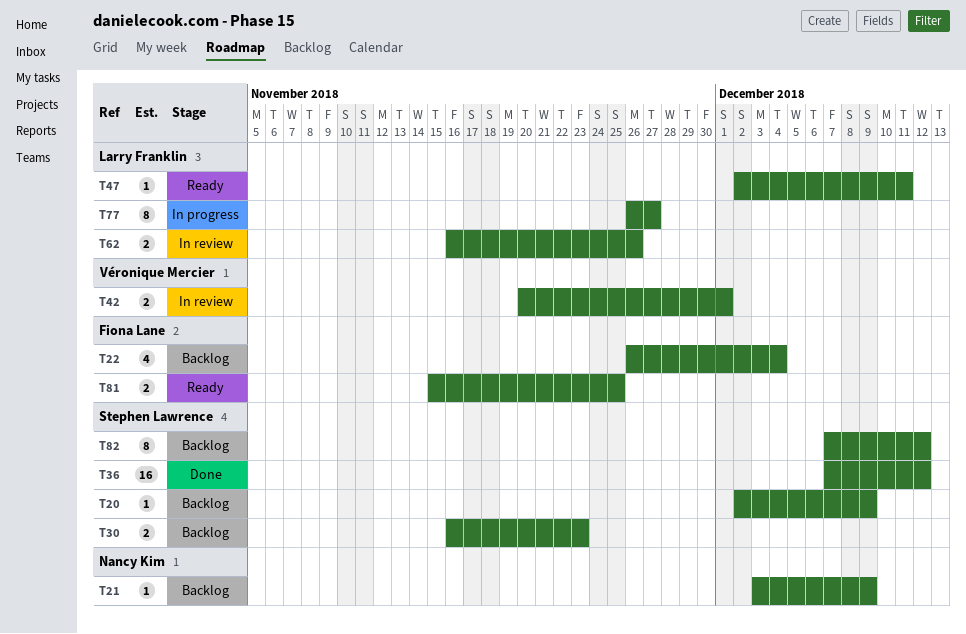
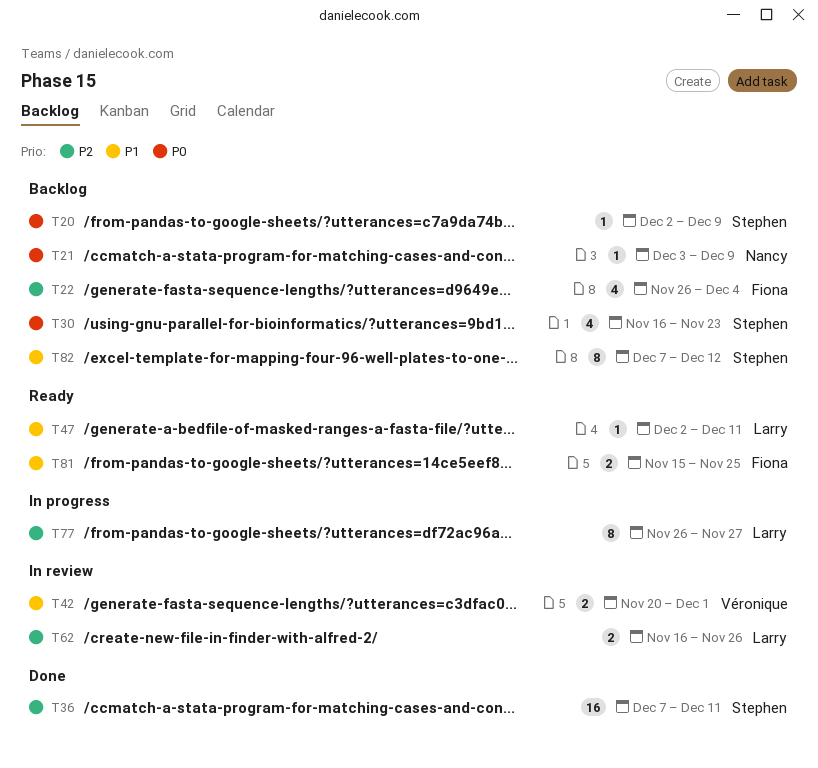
T30, estimate: 2 -> 4
T36, due: Dec 12 -> Dec 11

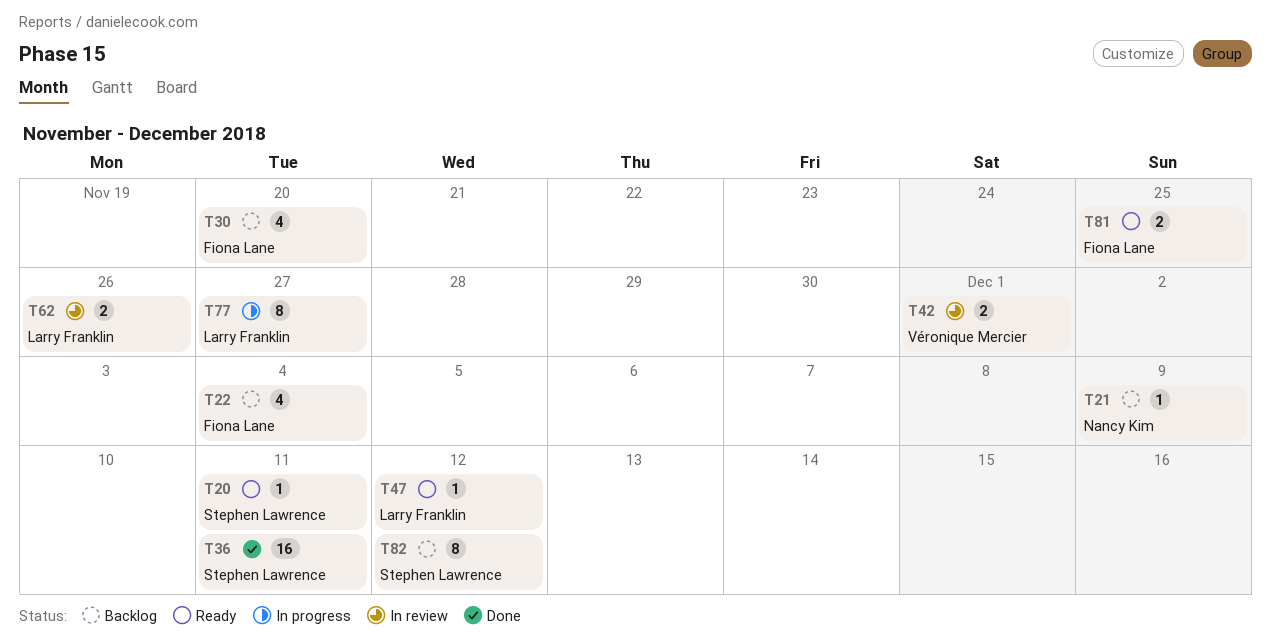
T20, status: Backlog -> Ready
T20, due: Dec 9 -> Dec 11
T30, owner: Stephen Lawrence -> Fiona Lane
T30, due: Nov 23 -> Nov 20
T47, due: Dec 11 -> Dec 12

